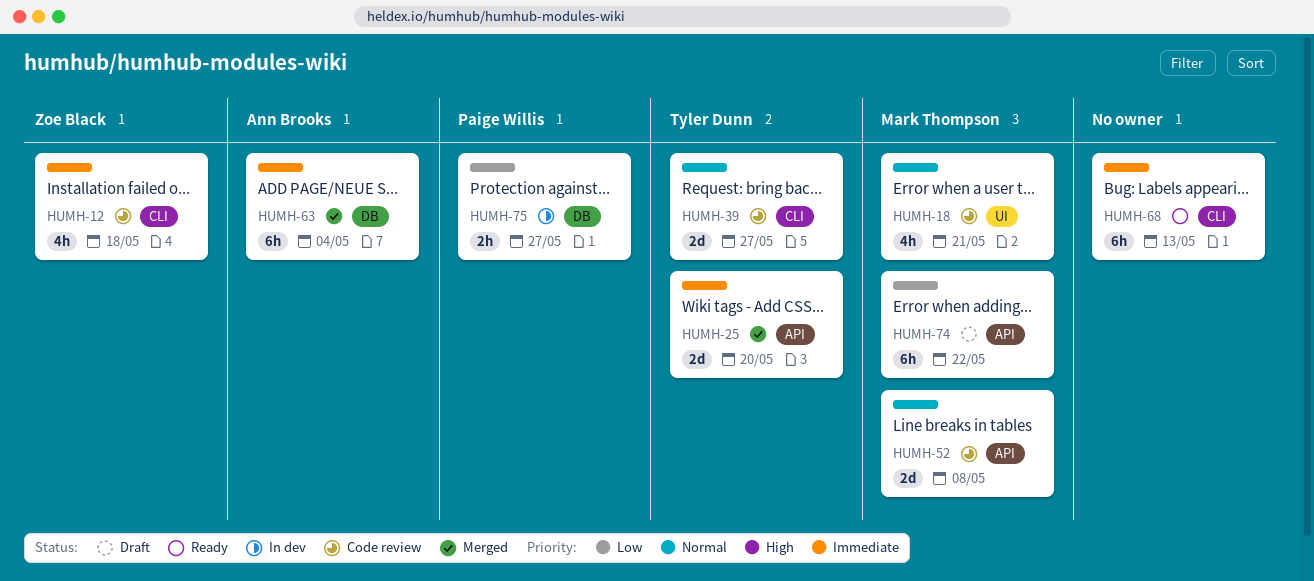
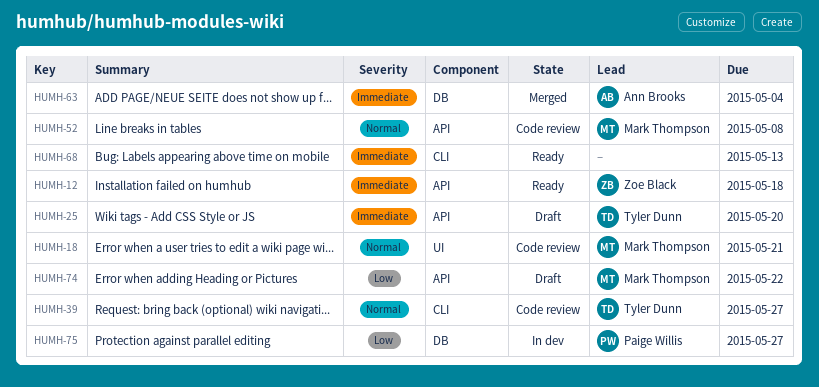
HUMH-12, status: Code review -> Ready
HUMH-12, label: CLI -> API
HUMH-25, status: Merged -> Draft

